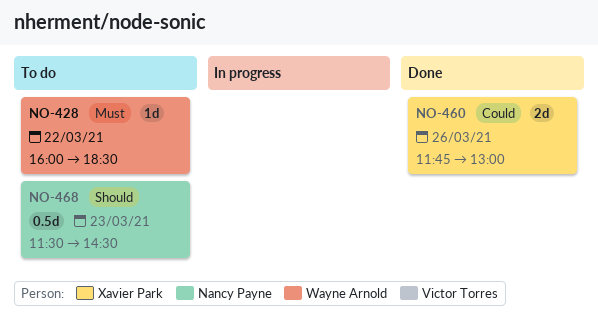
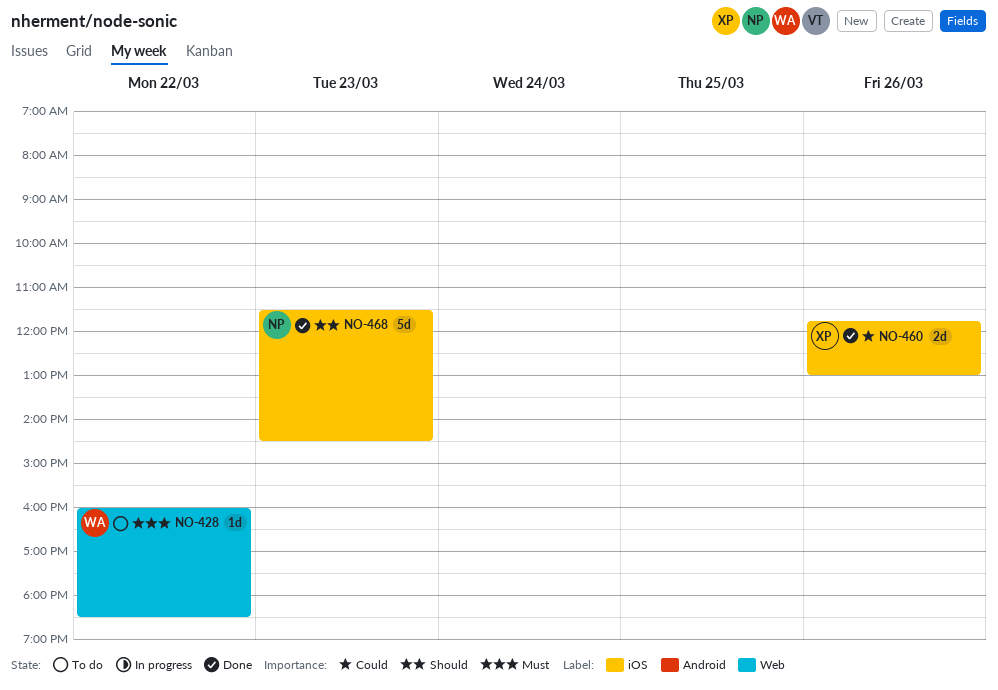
NO-468, status: To do -> Done
NO-468, estimate: 0.5d -> 5d

